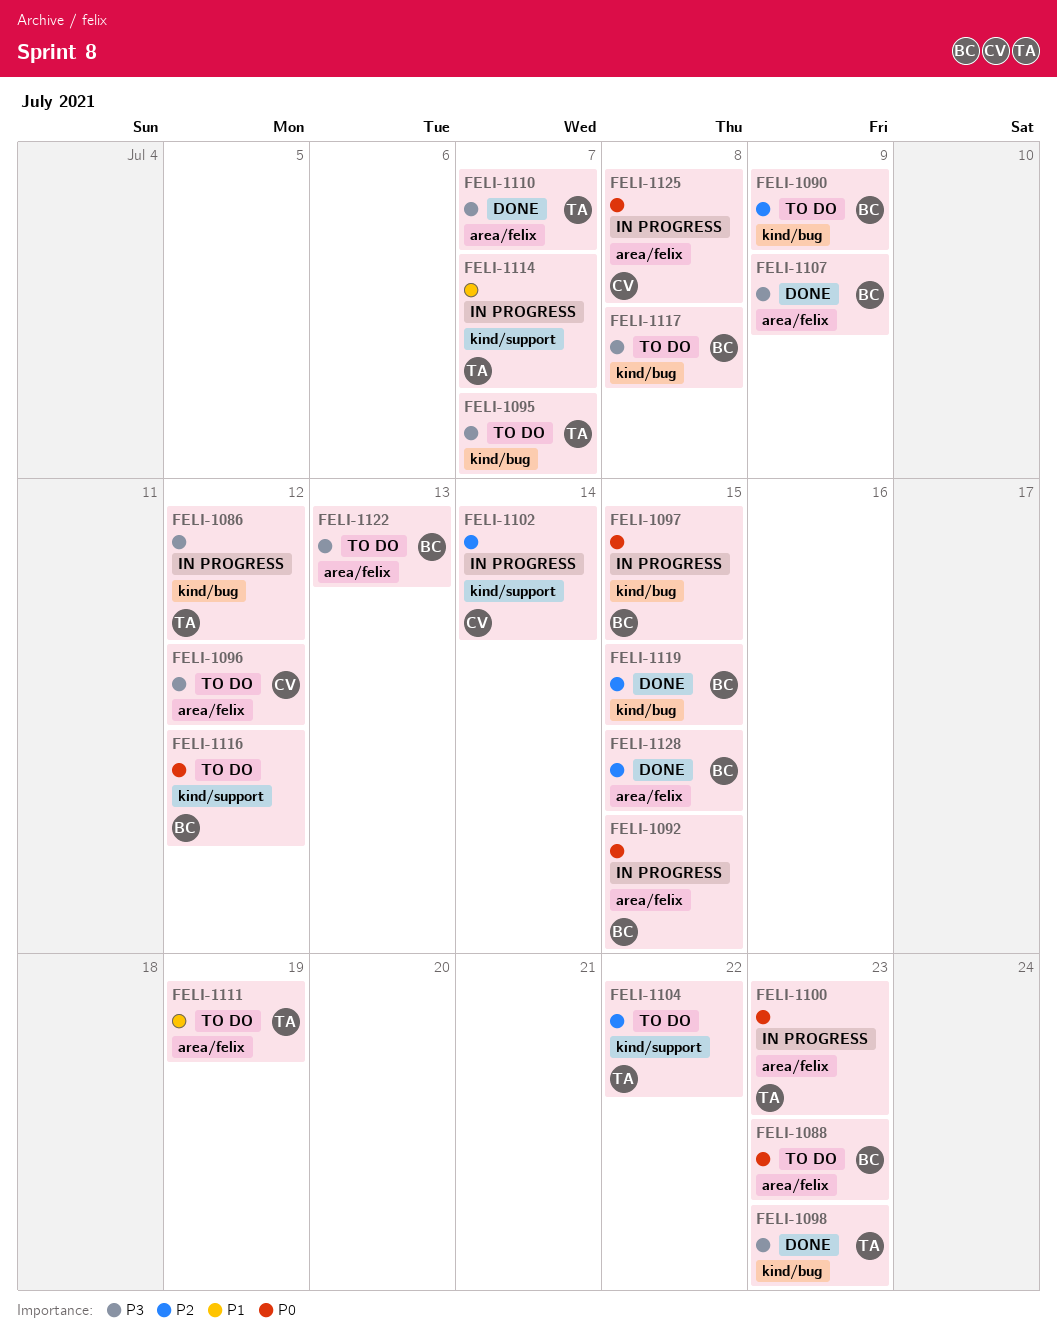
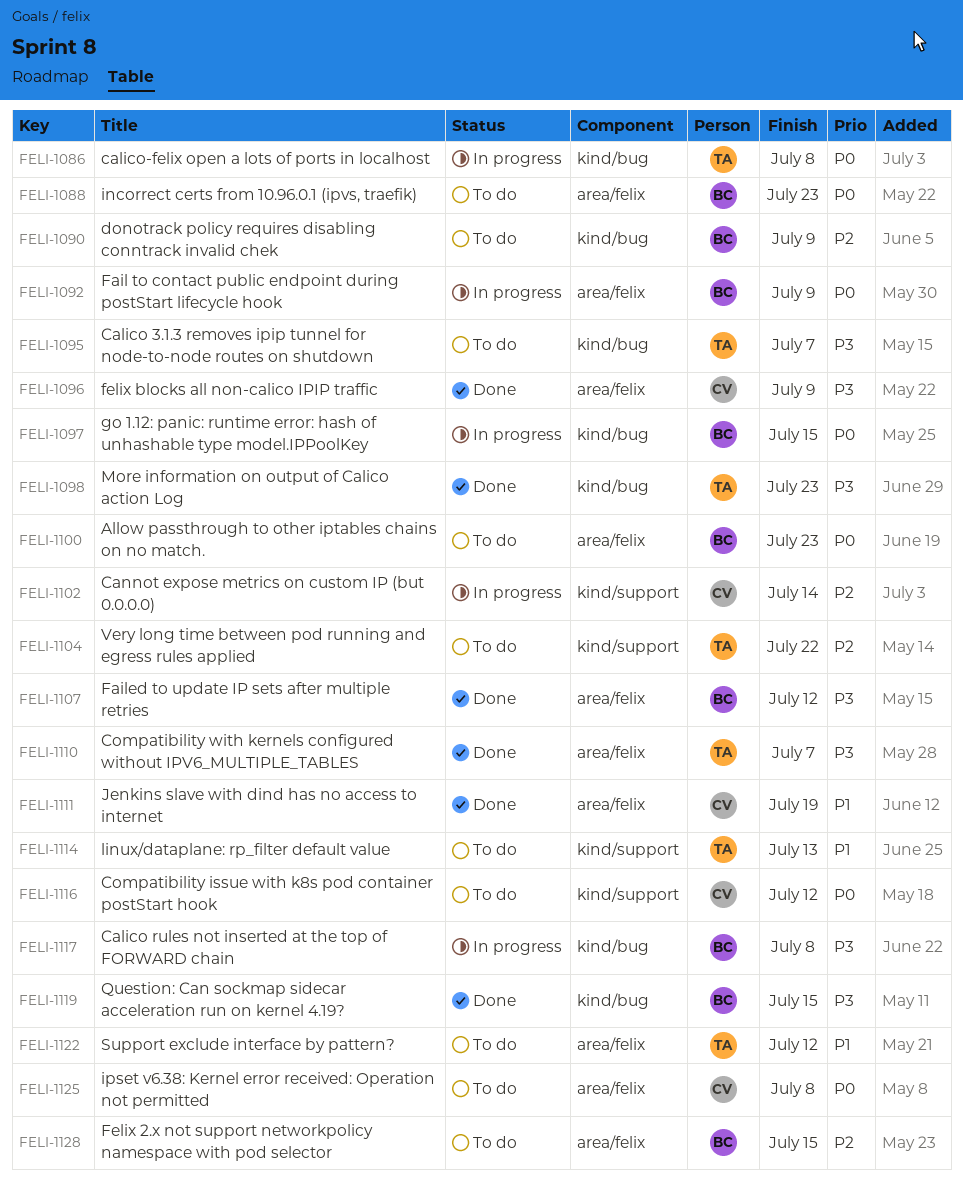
FELI-1086, priority: P3 -> P0
FELI-1086, due: Jul 12 -> Jul 8
FELI-1092, due: Jul 15 -> Jul 9
FELI-1096, status: To do -> Done
FELI-1096, due: Jul 12 -> Jul 9
FELI-1100, status: In progress -> To do
FELI-1100, owner: TA -> BC
FELI-1107, due: Jul 9 -> Jul 12
FELI-1111, status: To do -> Done
FELI-1111, owner: TA -> CV
FELI-1114, status: In progress -> To do
FELI-1114, due: Jul 7 -> Jul 13
FELI-1116, owner: BC -> CV
FELI-1117, status: To do -> In progress
FELI-1119, priority: P2 -> P3
FELI-1122, owner: BC -> TA
FELI-1122, priority: P3 -> P1
FELI-1122, due: Jul 13 -> Jul 12
FELI-1125, status: In progress -> To do
FELI-1128, status: Done -> To do

